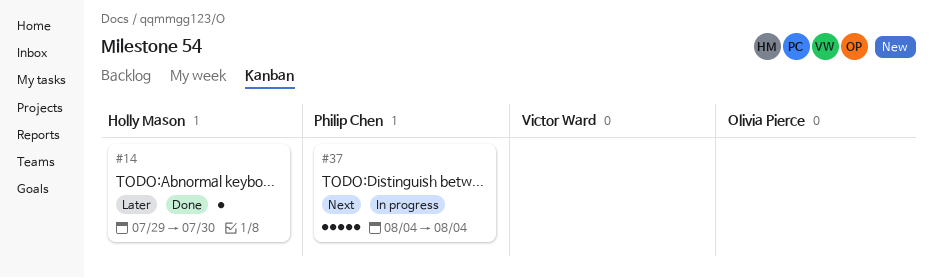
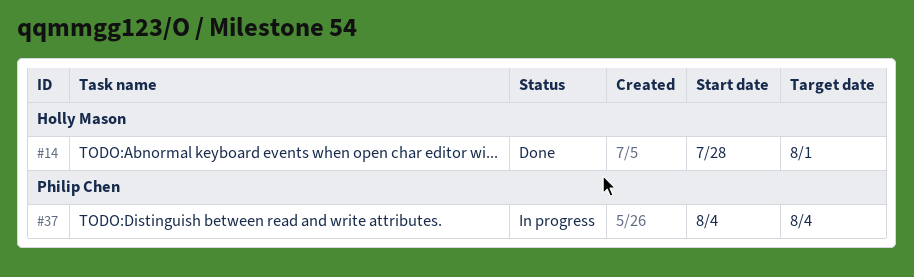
#14, start: Jul 29 -> Jul 28
#14, due: Jul 30 -> Aug 1

